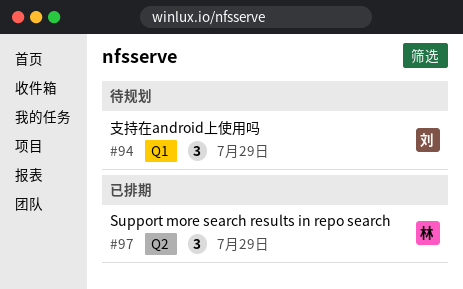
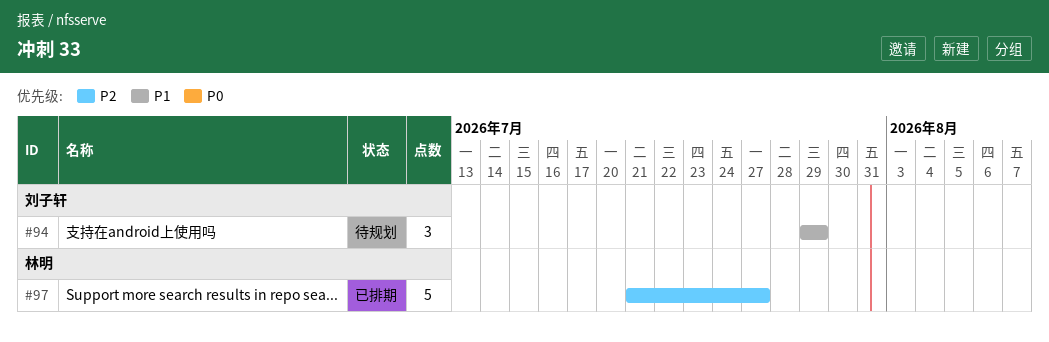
#97, estimate: 3 -> 5
#97, due: Jul 29 -> Jul 27

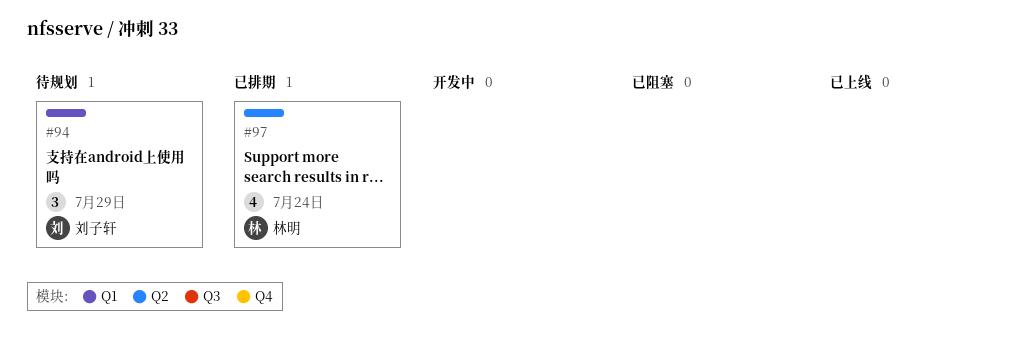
#97, estimate: 5 -> 4
#97, due: Jul 27 -> Jul 24

